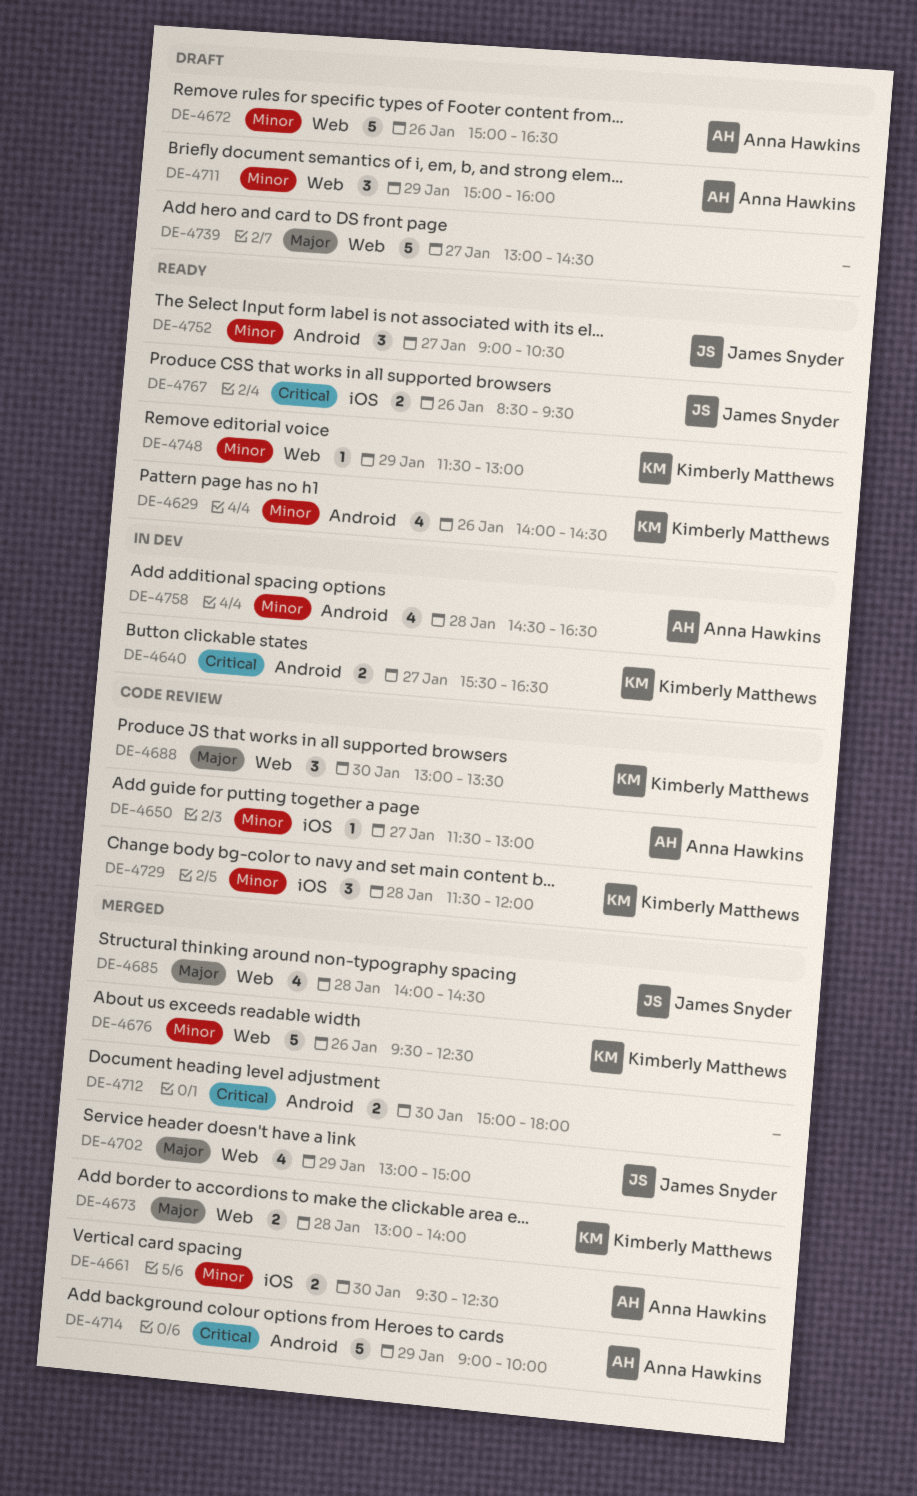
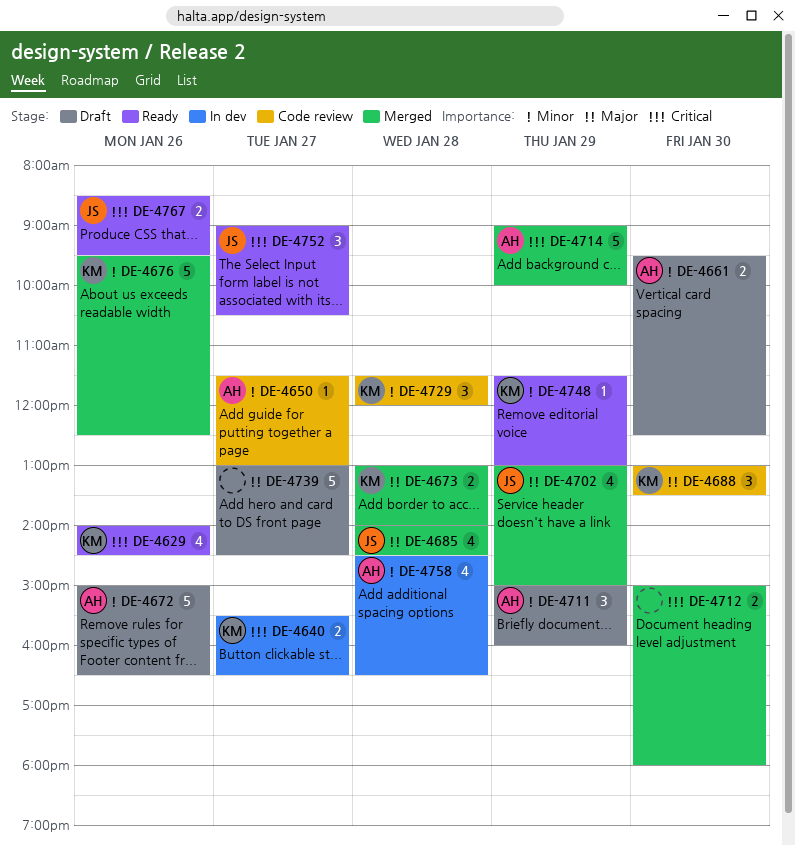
DE-4629, priority: Minor -> Critical
DE-4661, status: Merged -> Draft
DE-4752, priority: Minor -> Critical

